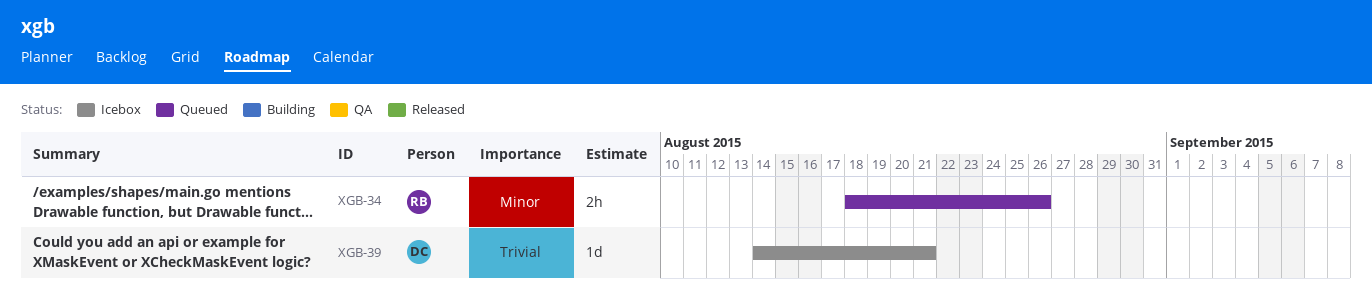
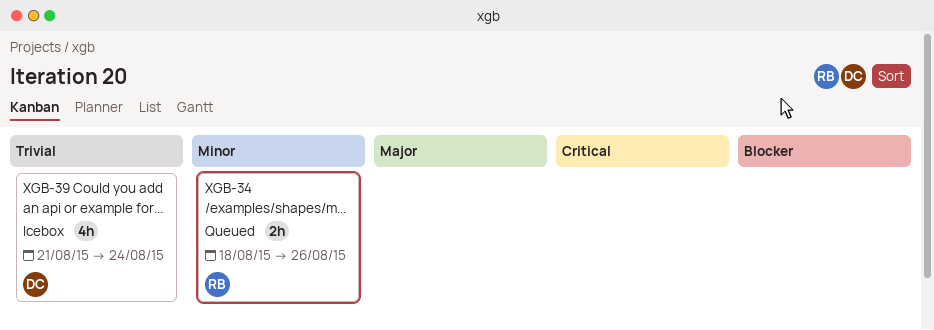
XGB-39, estimate: 1d -> 4h
XGB-39, start: Aug 14 -> Aug 21
XGB-39, due: Aug 21 -> Aug 24

